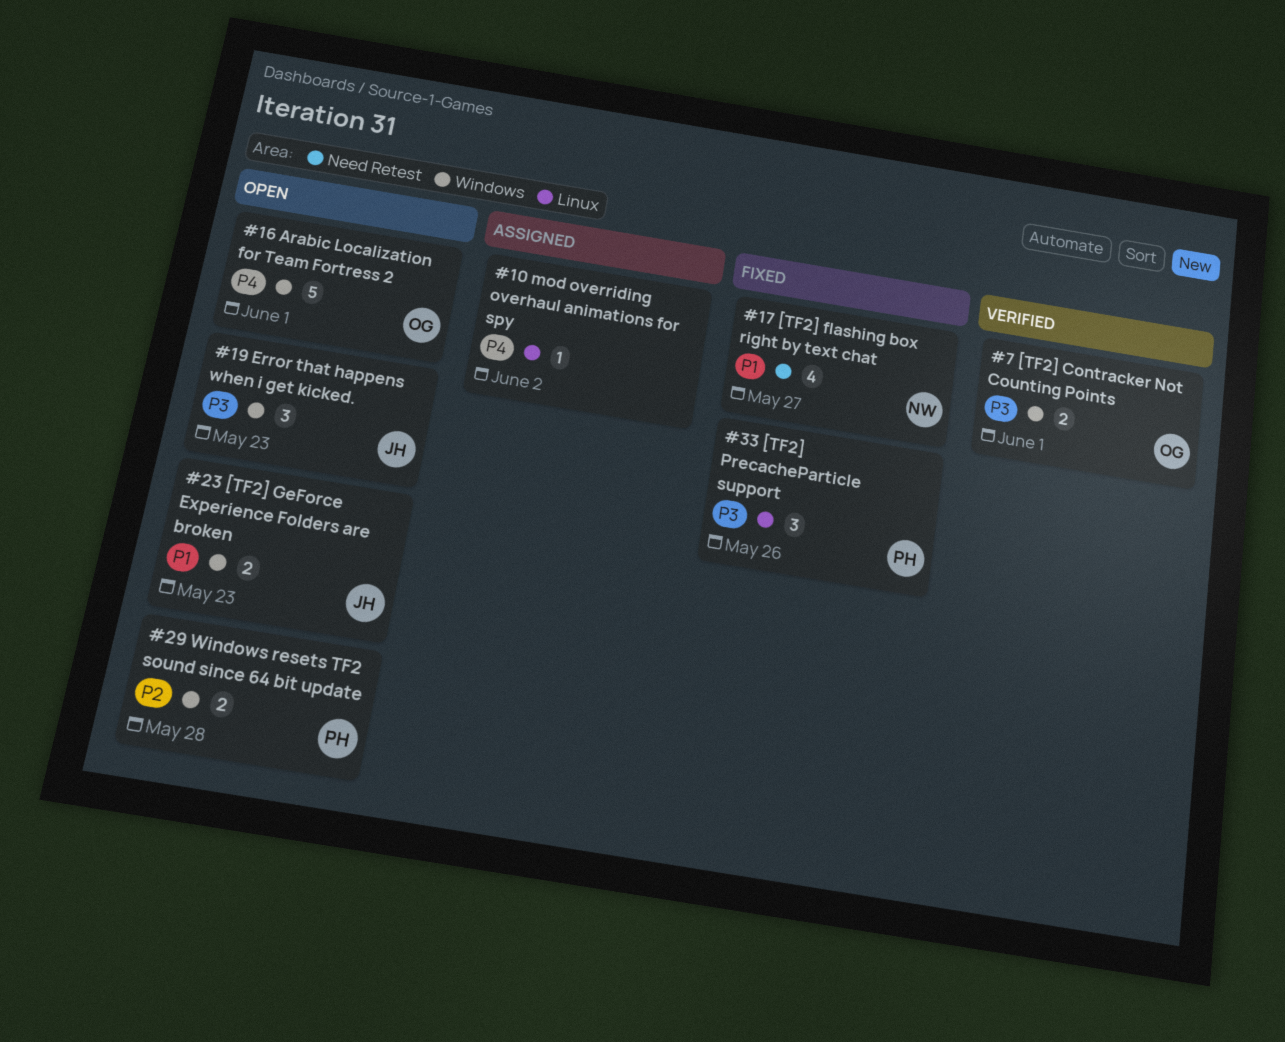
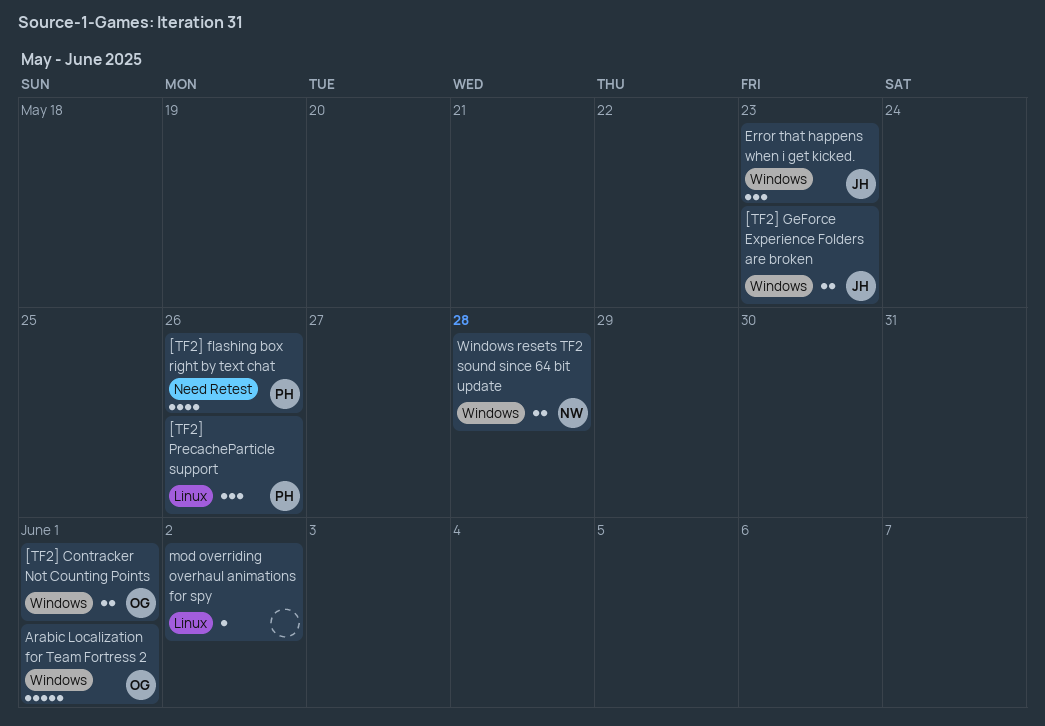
[TF2] flashing box right by text chat, owner: NW -> PH
[TF2] flashing box right by text chat, due: May 27 -> May 26
Windows resets TF2 sound since 64 bit update, owner: PH -> NW

